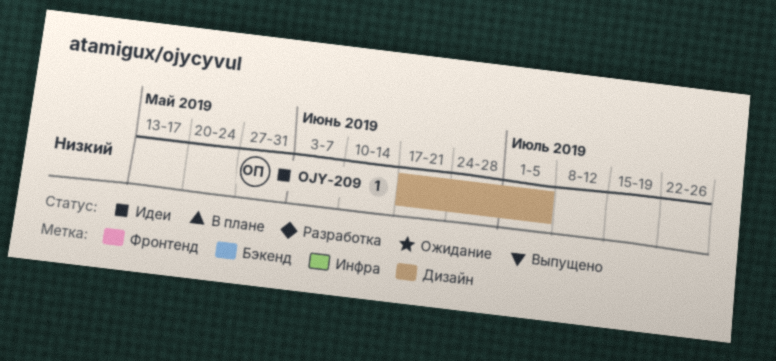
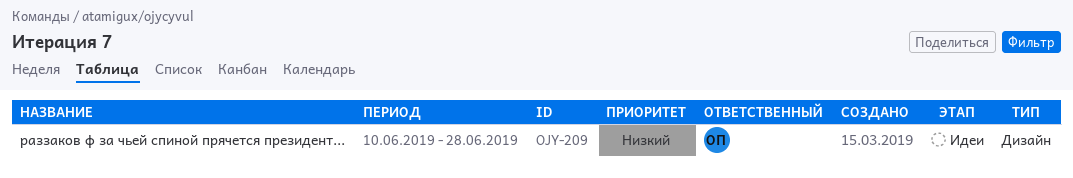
OJY-209, start: Jun 17 -> Jun 10
OJY-209, due: Jul 5 -> Jun 28

